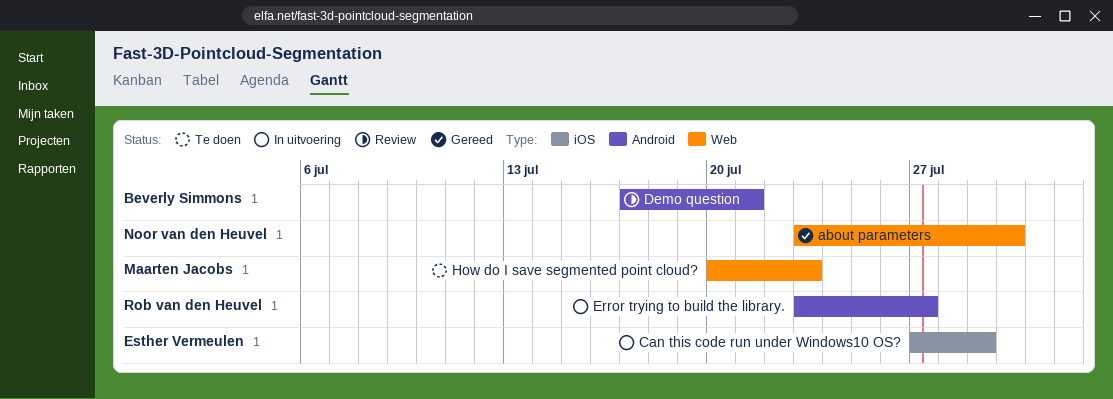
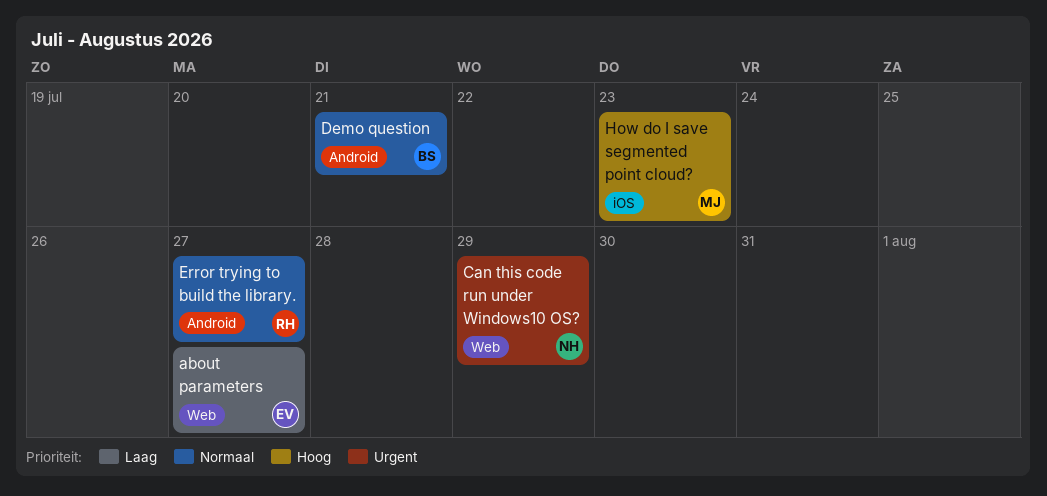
about parameters, owner: Noor van den Heuvel -> Esther Vermeulen
about parameters, due: Jul 30 -> Jul 27
Can this code run under Windows10 OS?, owner: Esther Vermeulen -> Noor van den Heuvel
Can this code run under Windows10 OS?, label: iOS -> Web
How do I save segmented point cloud?, label: Web -> iOS

